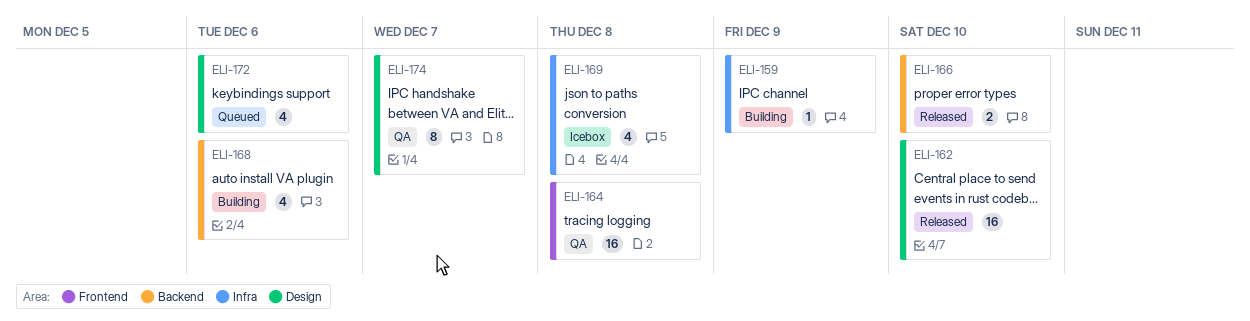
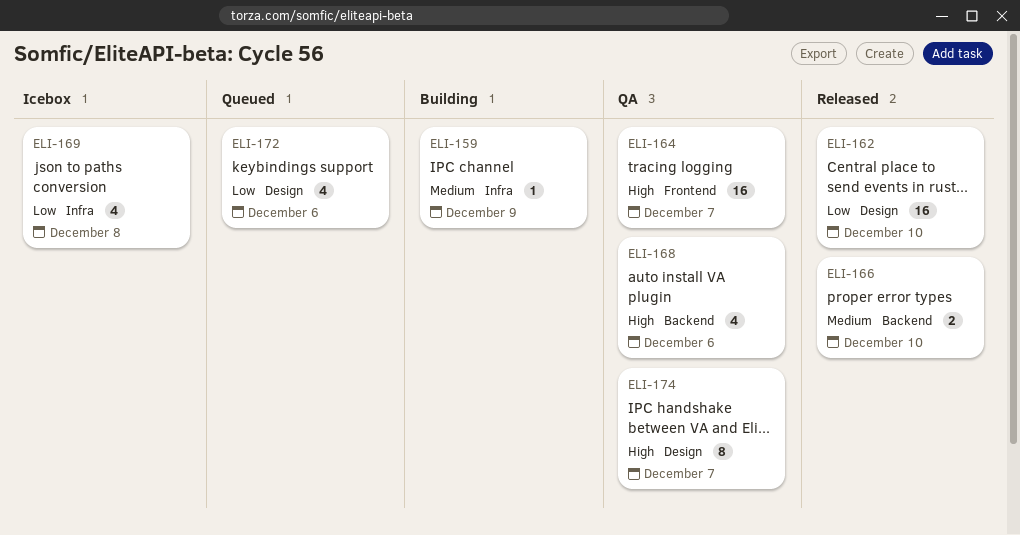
ELI-164, due: Dec 8 -> Dec 7
ELI-168, status: Building -> QA

